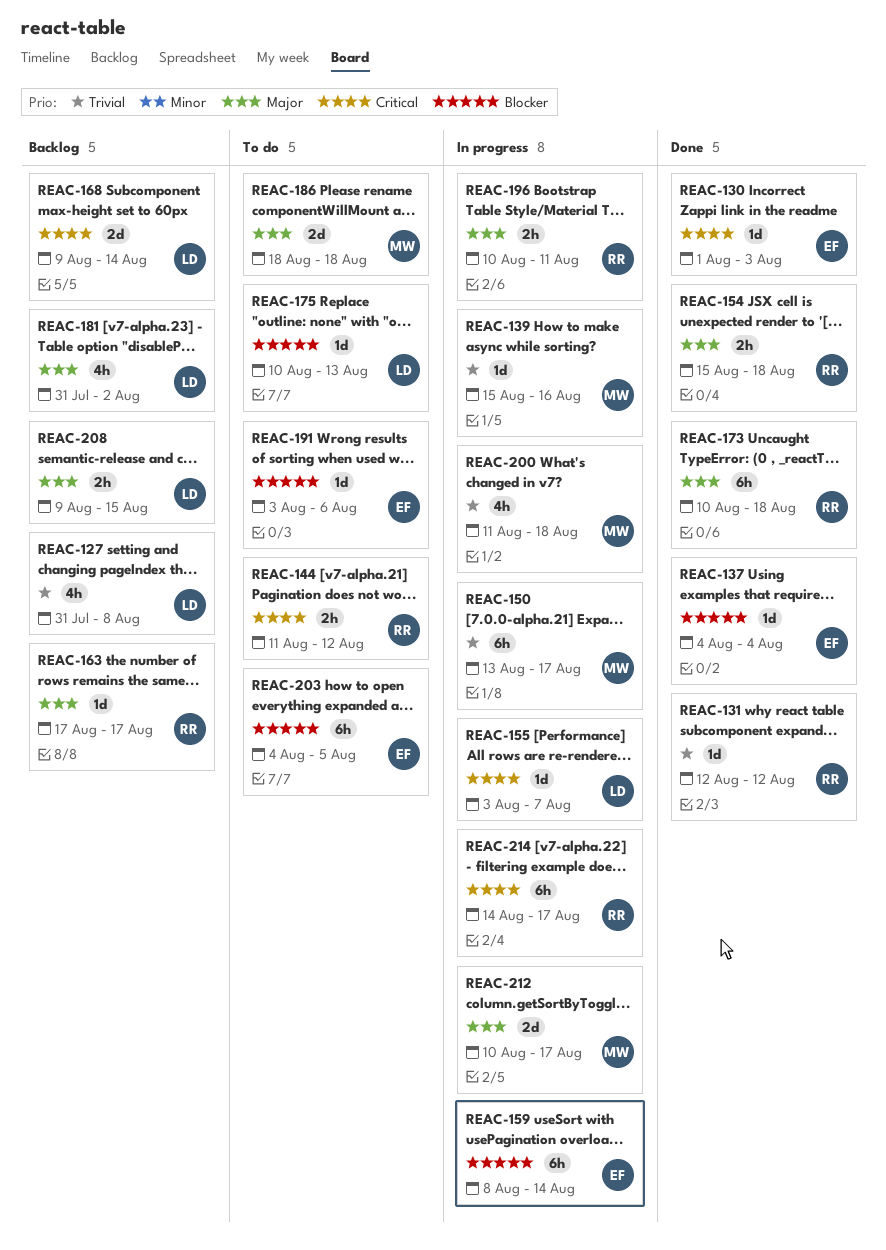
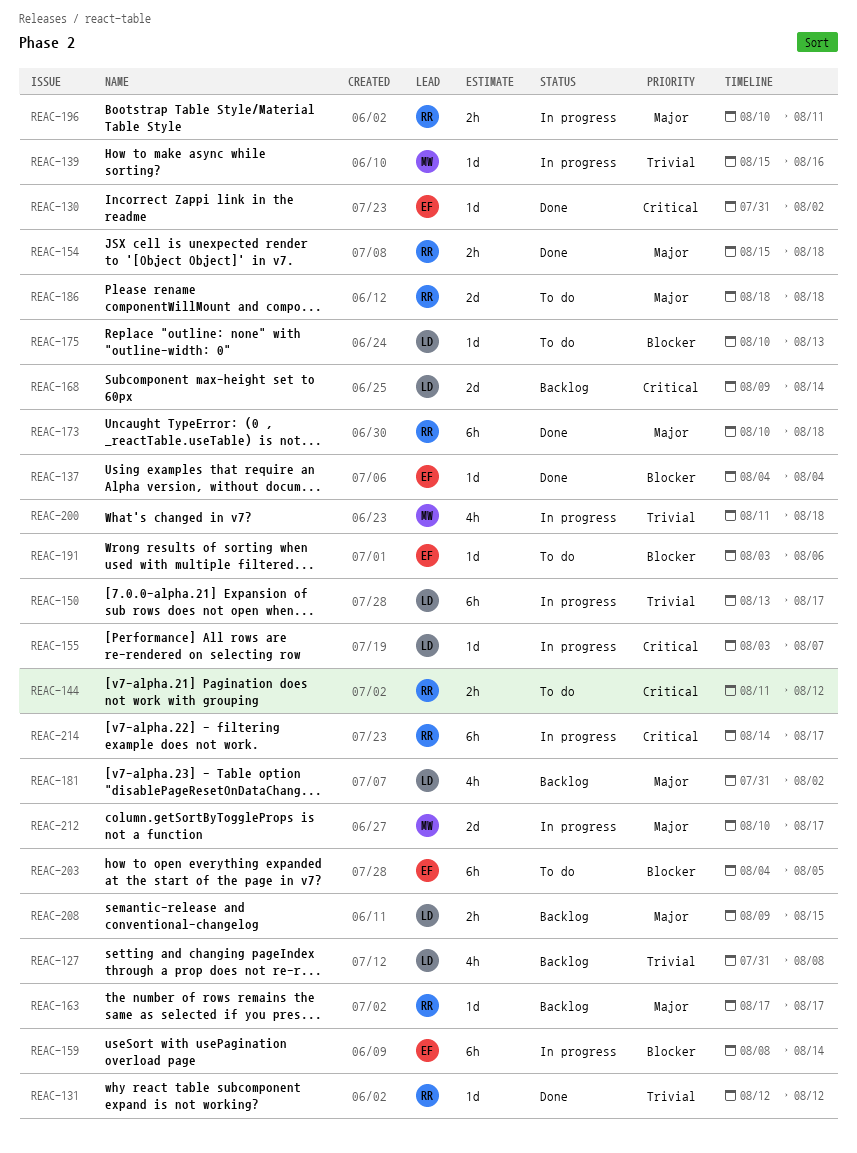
REAC-130, start: Aug 1 -> Jul 31
REAC-130, due: Aug 3 -> Aug 2
REAC-150, owner: MW -> LD
REAC-186, owner: MW -> RR

